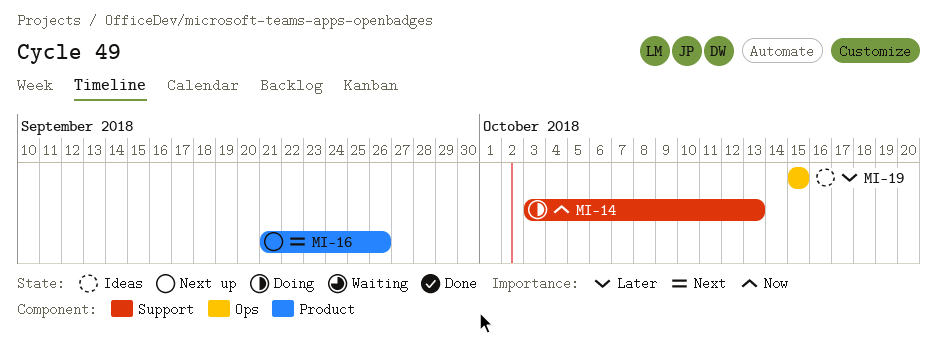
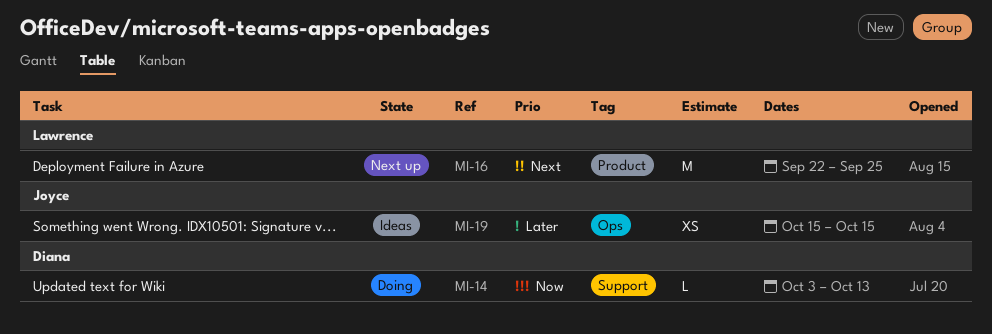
MI-16, start: Sep 21 -> Sep 22
MI-16, due: Sep 26 -> Sep 25

